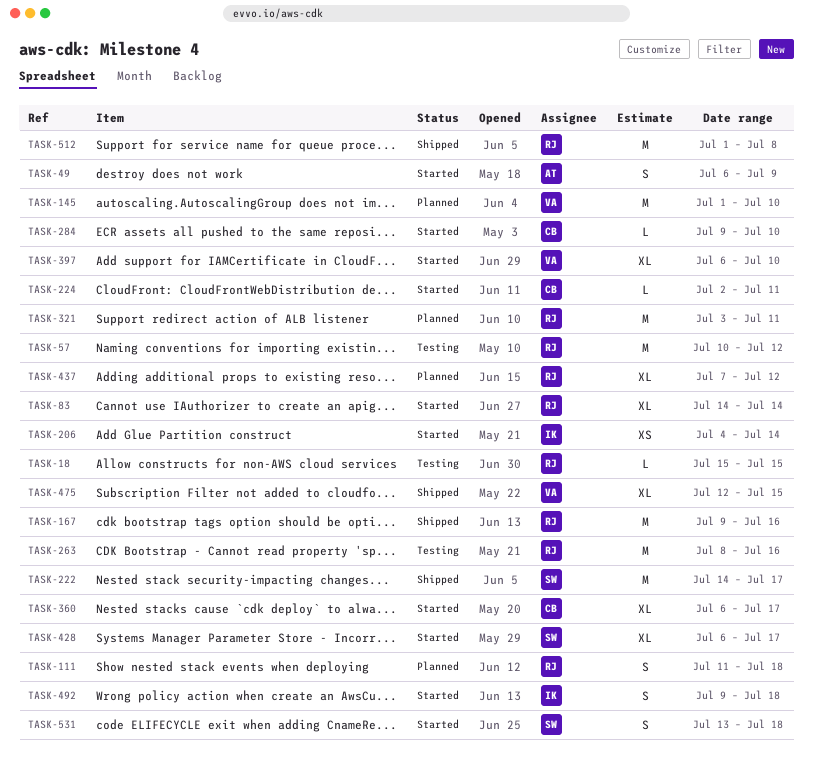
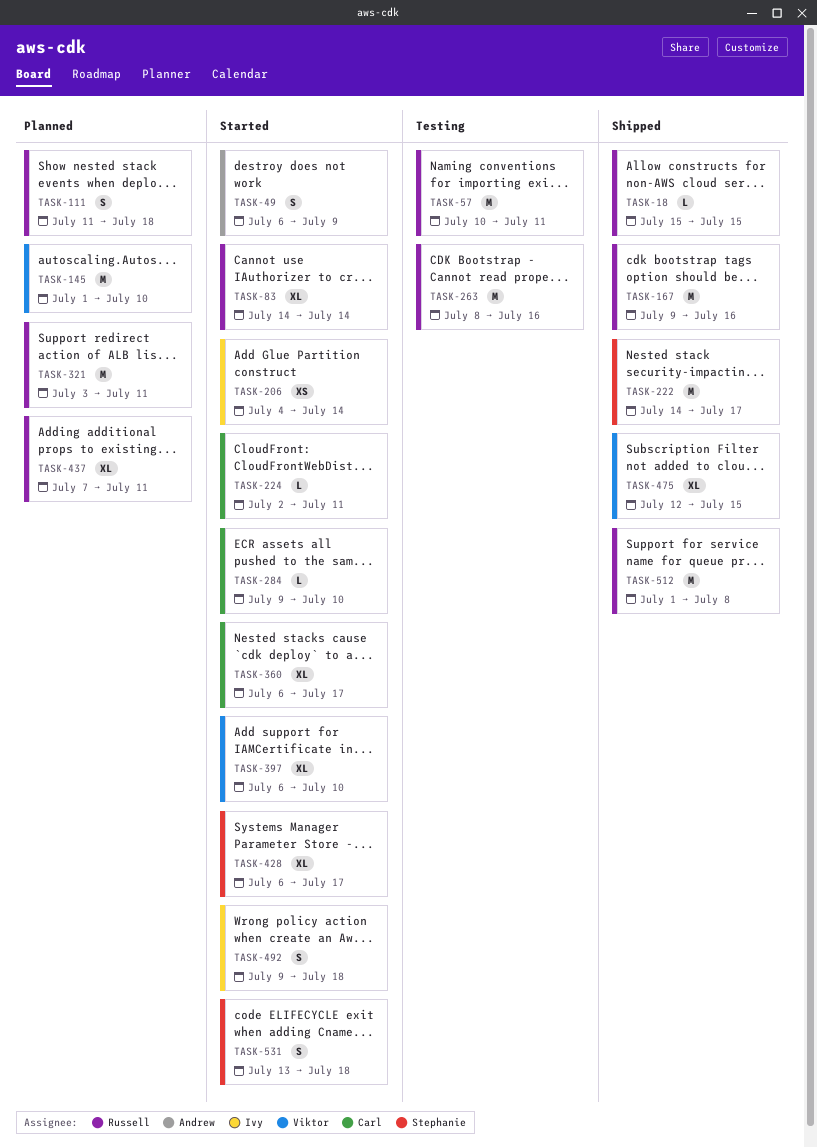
TASK-18, status: Testing -> Shipped
TASK-57, due: Jul 12 -> Jul 11
TASK-437, due: Jul 12 -> Jul 11

